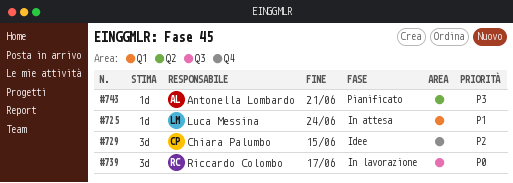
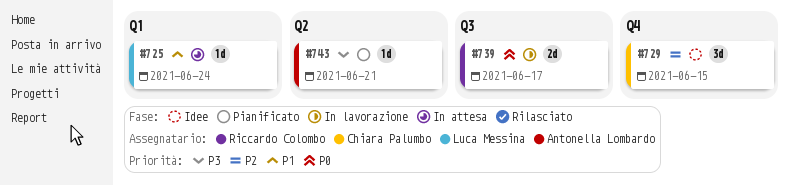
#739, estimate: 3d -> 2d

